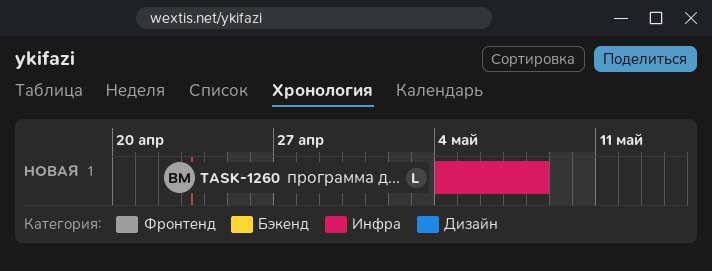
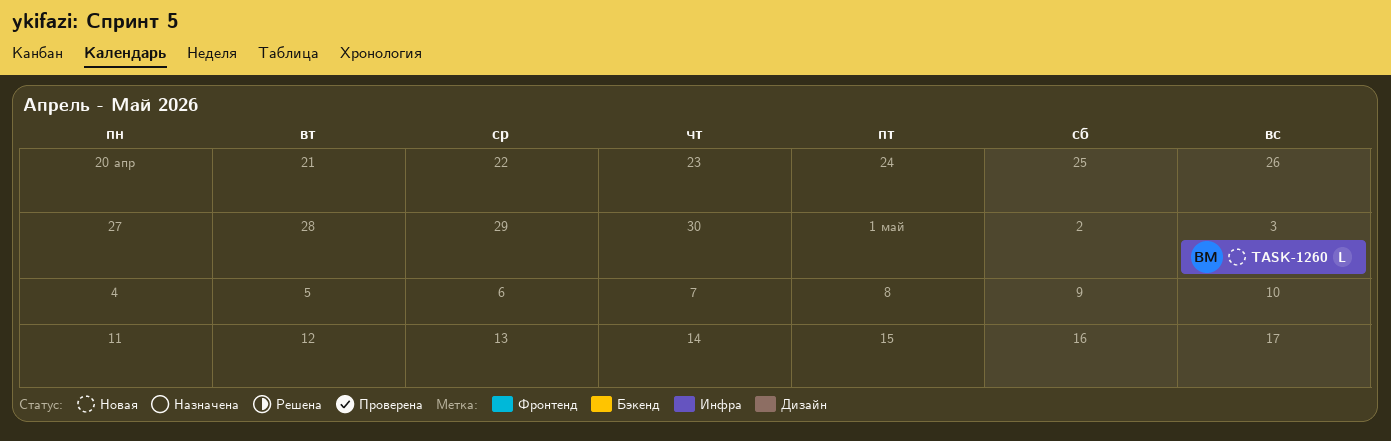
TASK-1260, start: May 4 -> May 3
TASK-1260, due: May 8 -> May 3

